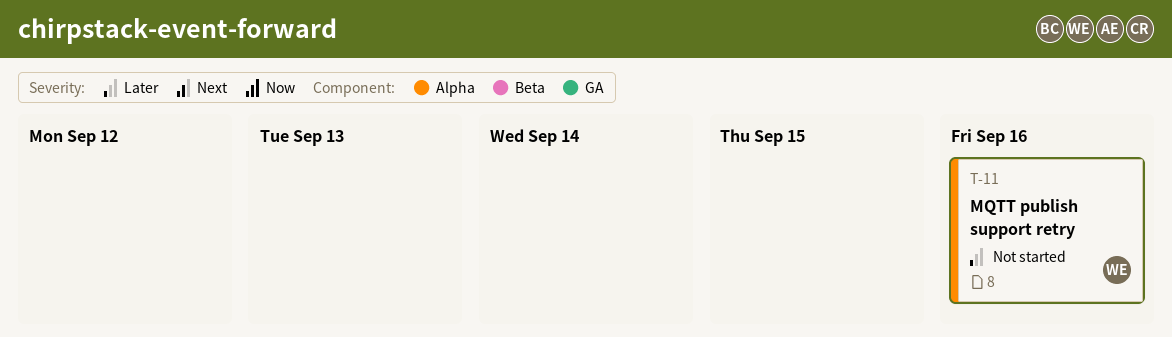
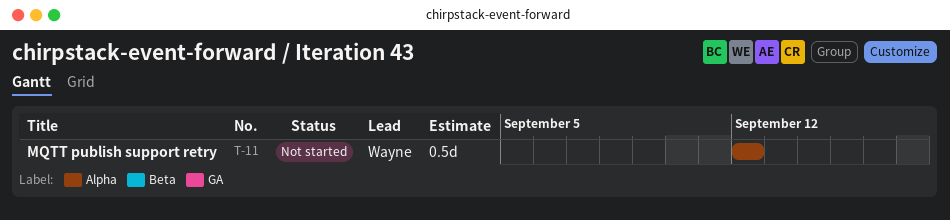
T-11, due: Sep 16 -> Sep 12

